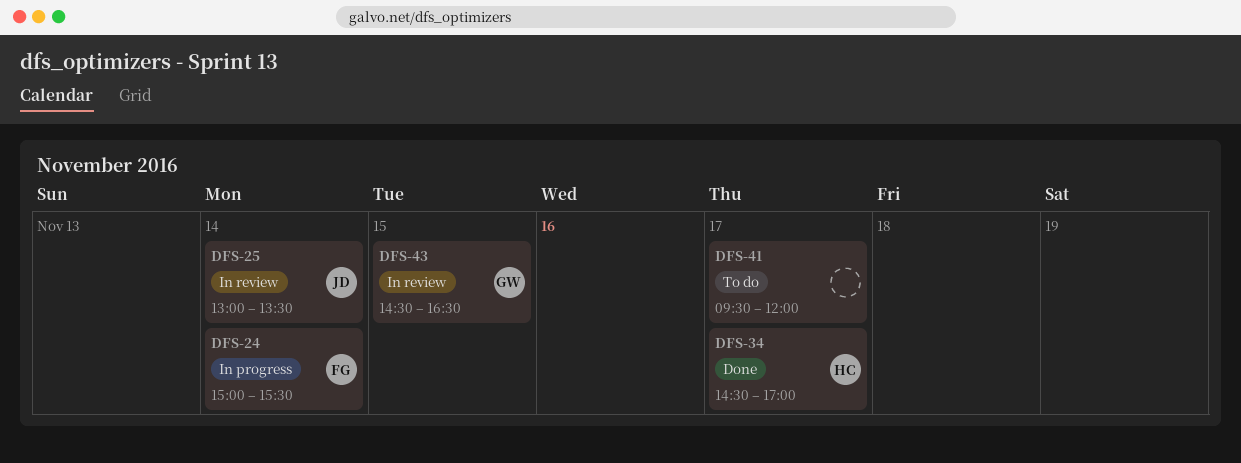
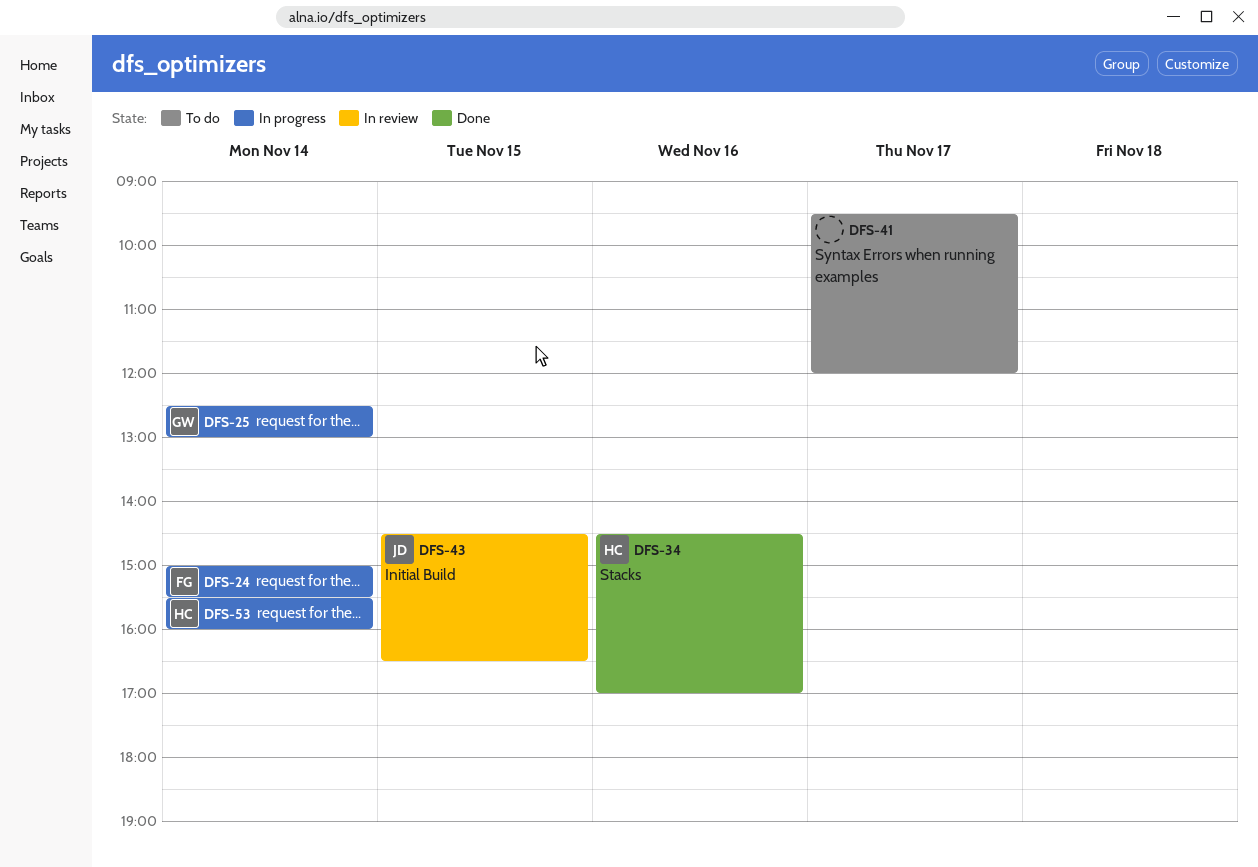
DFS-25, status: In review -> In progress
DFS-25, owner: JD -> GW
DFS-25, begins: 13:00 -> 12:30
DFS-25, ends: 13:30 -> 13:00
DFS-34, day: Nov 17 -> Nov 16
DFS-43, owner: GW -> JD
DFS-53: none -> present

